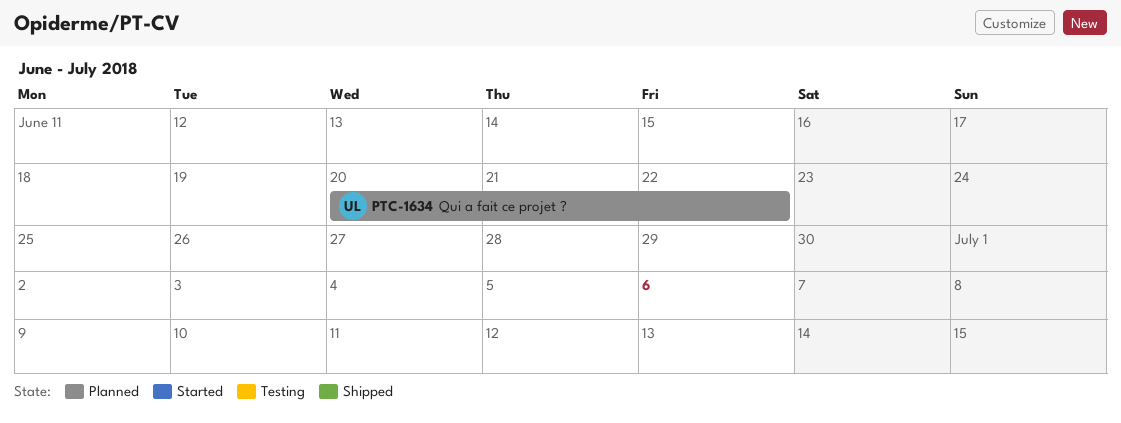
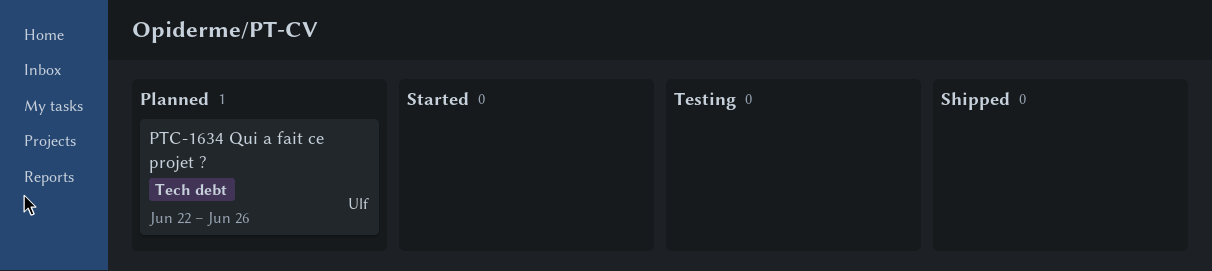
PTC-1634, start: Jun 20 -> Jun 22
PTC-1634, due: Jun 22 -> Jun 26

